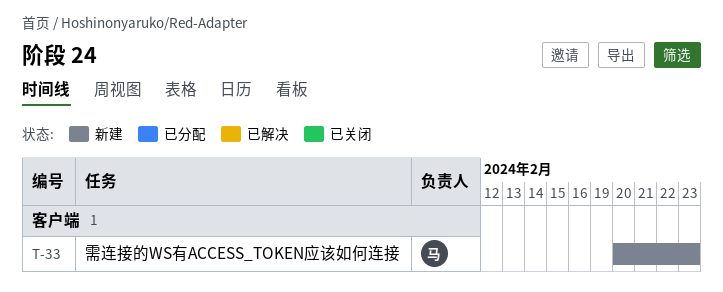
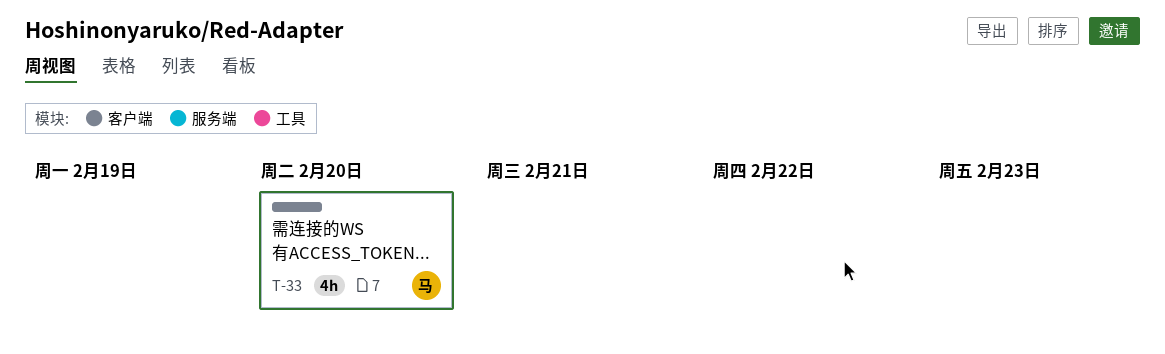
T-33, due: Feb 23 -> Feb 20

